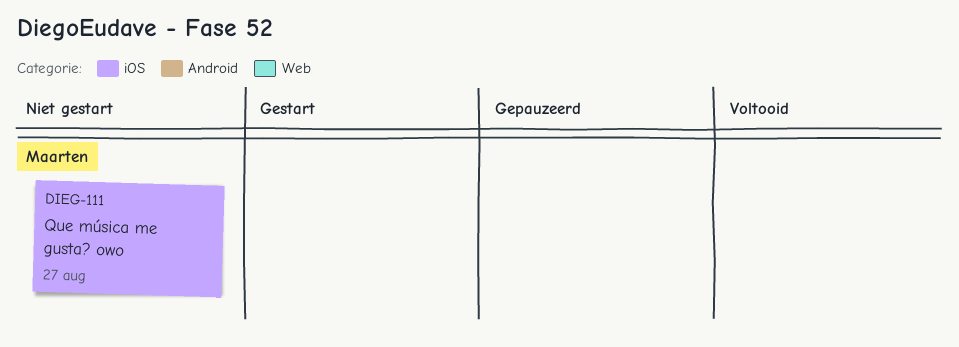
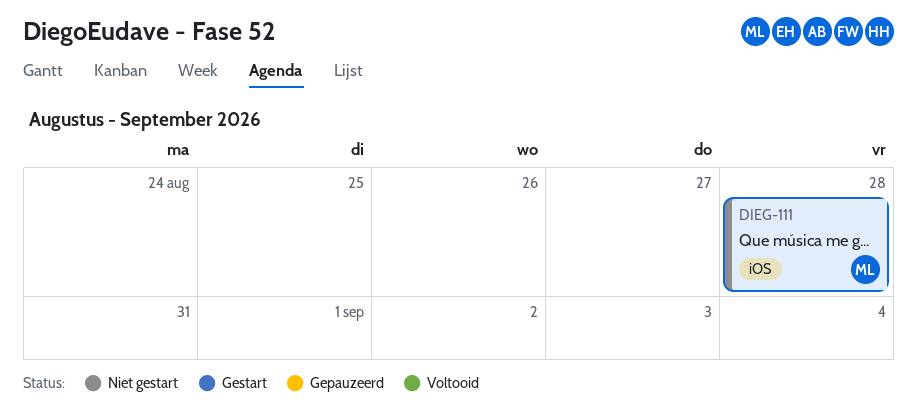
DIEG-111, due: Aug 27 -> Aug 28

